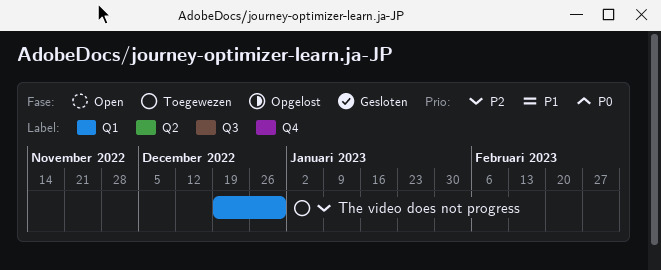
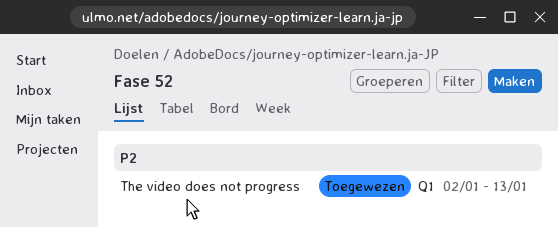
The video does not progress, start: Dec 19 -> Jan 2
The video does not progress, due: Dec 30 -> Jan 13

